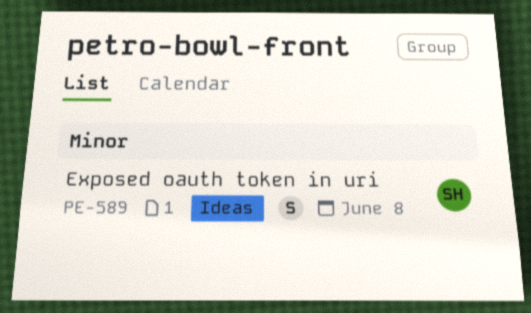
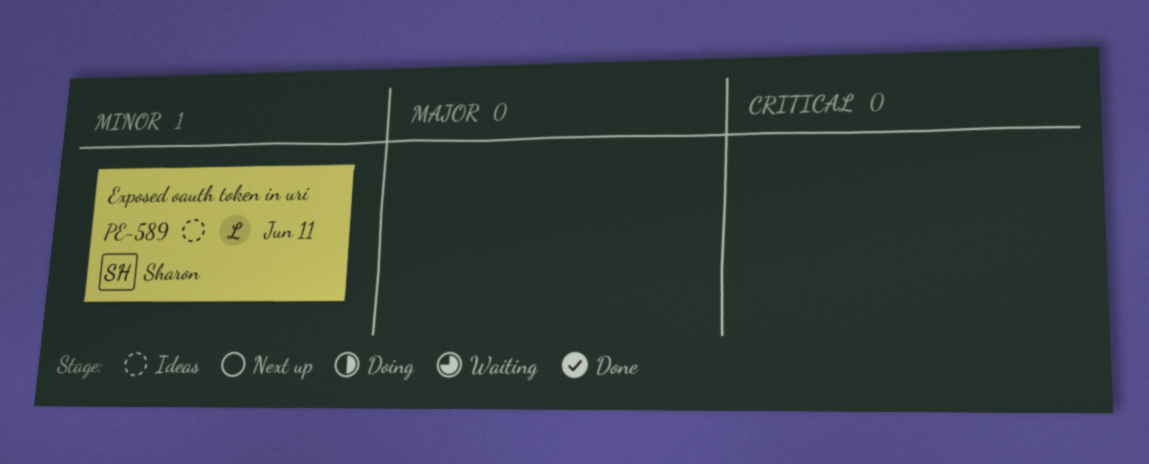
PE-589, estimate: S -> L
PE-589, due: Jun 8 -> Jun 11

